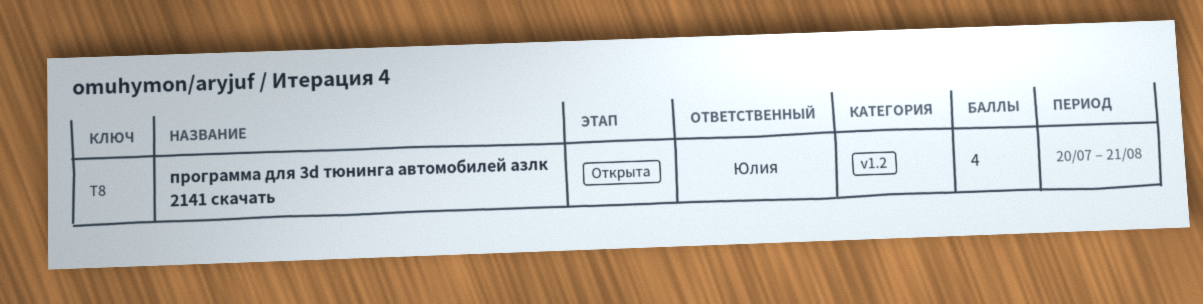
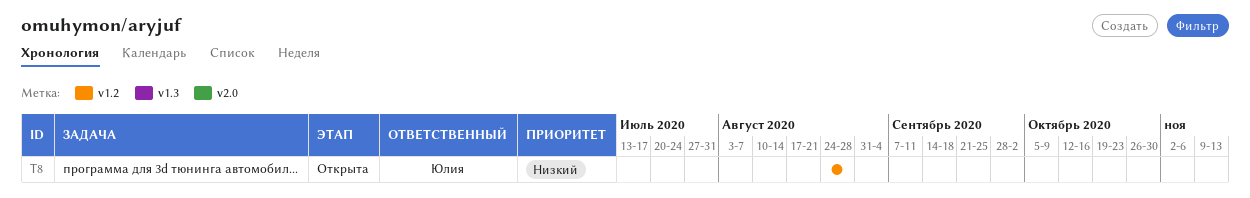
T8, start: Jul 20 -> Aug 24
T8, due: Aug 21 -> Aug 28

